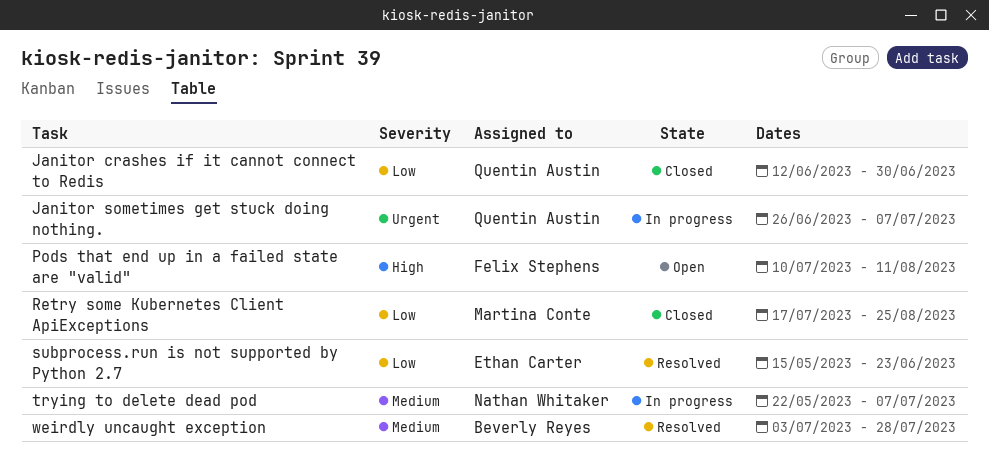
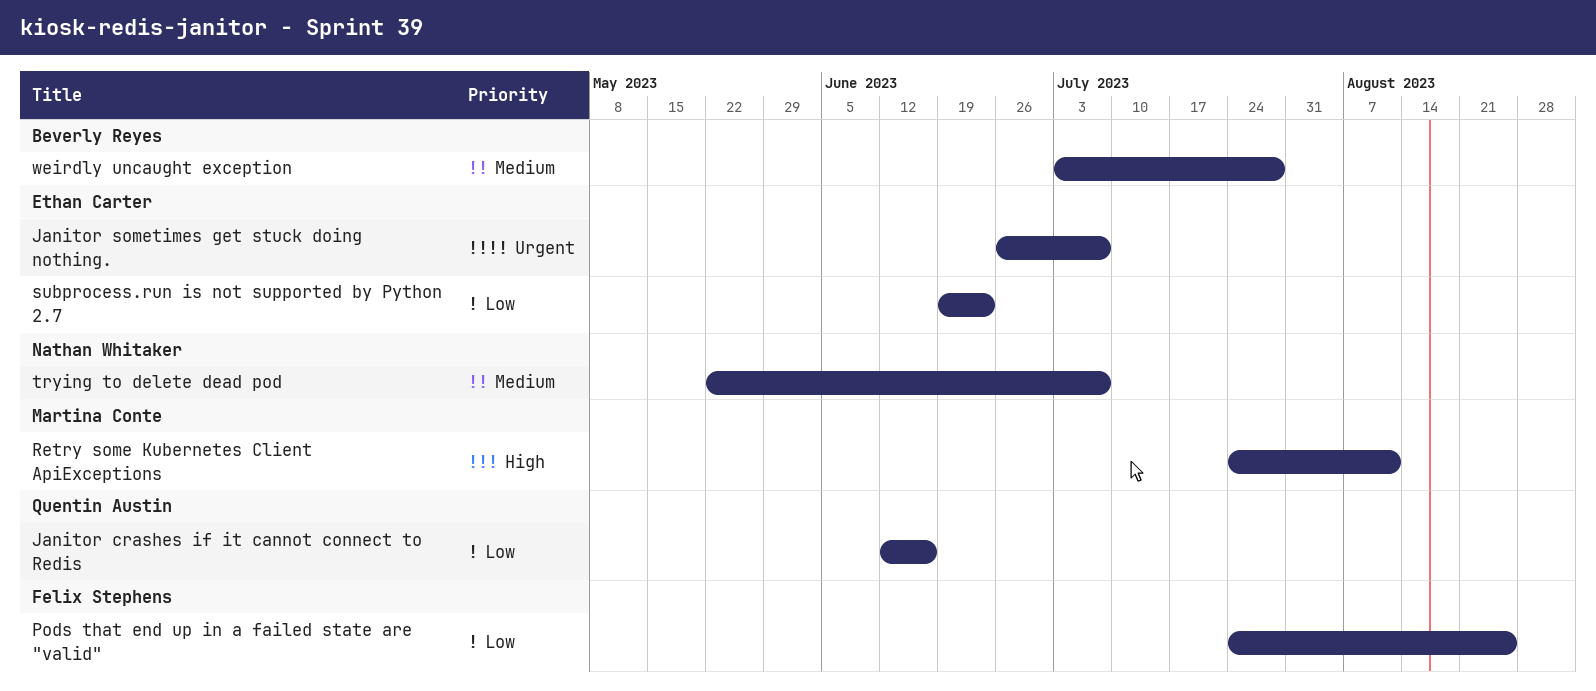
Janitor crashes if it cannot connect to Redis, due: Jun 30 -> Jun 16
Janitor sometimes get stuck doing nothing., owner: Quentin Austin -> Ethan Carter
Pods that end up in a failed state are "valid", priority: High -> Low
Pods that end up in a failed state are "valid", start: Jul 10 -> Jul 24
Pods that end up in a failed state are "valid", due: Aug 11 -> Aug 25
Retry some Kubernetes Client ApiExceptions, priority: Low -> High
Retry some Kubernetes Client ApiExceptions, start: Jul 17 -> Jul 24
Retry some Kubernetes Client ApiExceptions, due: Aug 25 -> Aug 11
subprocess.run is not supported by Python 2.7, start: May 15 -> Jun 19

